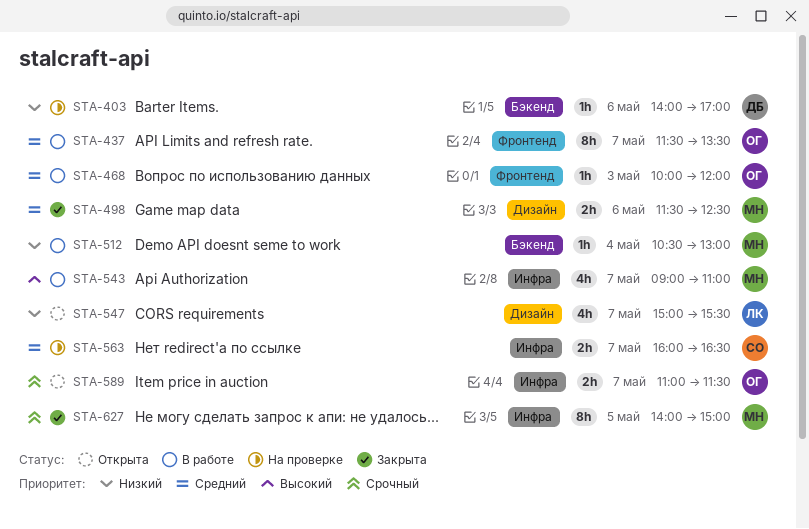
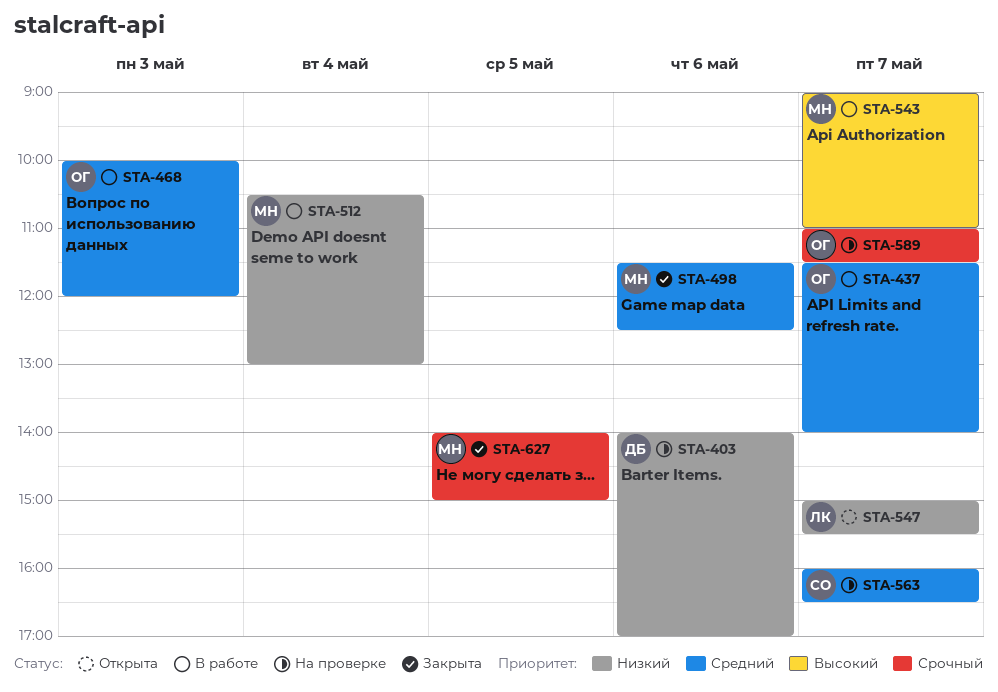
STA-437, ends: 13:30 -> 14:00
STA-589, status: Открыта -> На проверке

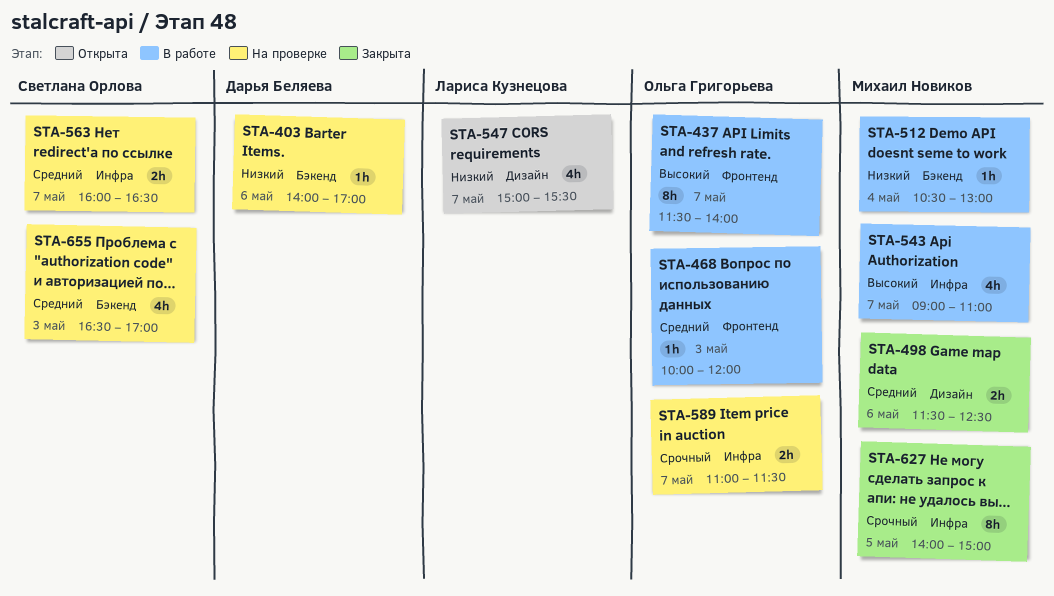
STA-437, priority: Средний -> Высокий
STA-655: none -> present

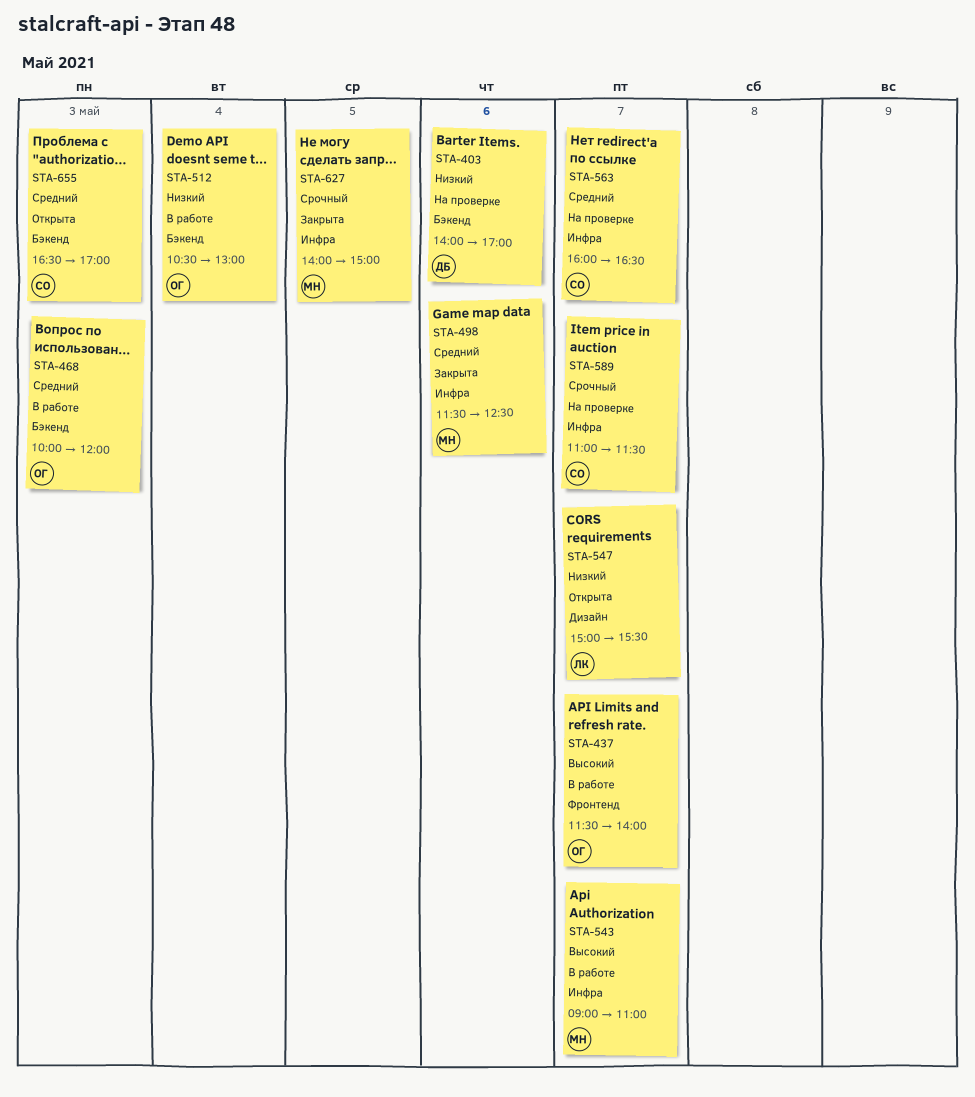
STA-468, label: Фронтенд -> Бэкенд
STA-498, label: Дизайн -> Инфра
STA-512, owner: Михаил Новиков -> Ольга Григорьева
STA-589, owner: Ольга Григорьева -> Светлана Орлова
STA-655, status: На проверке -> Открыта

